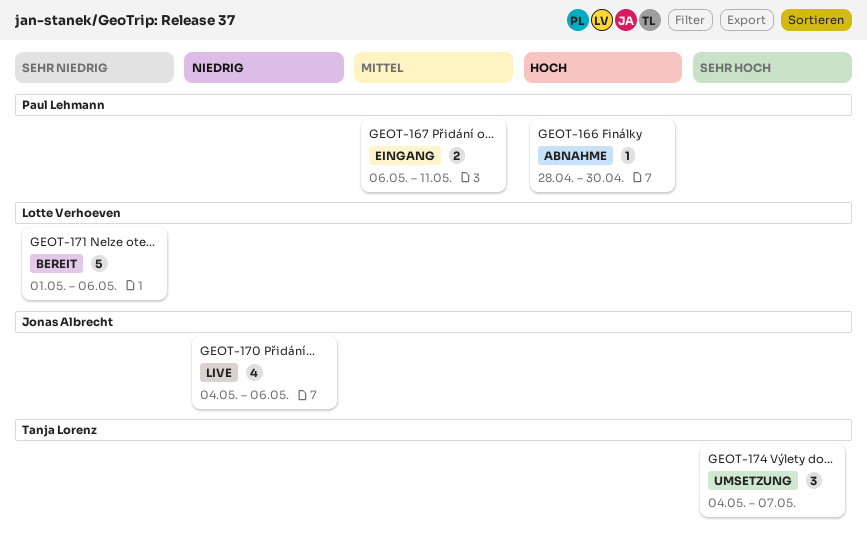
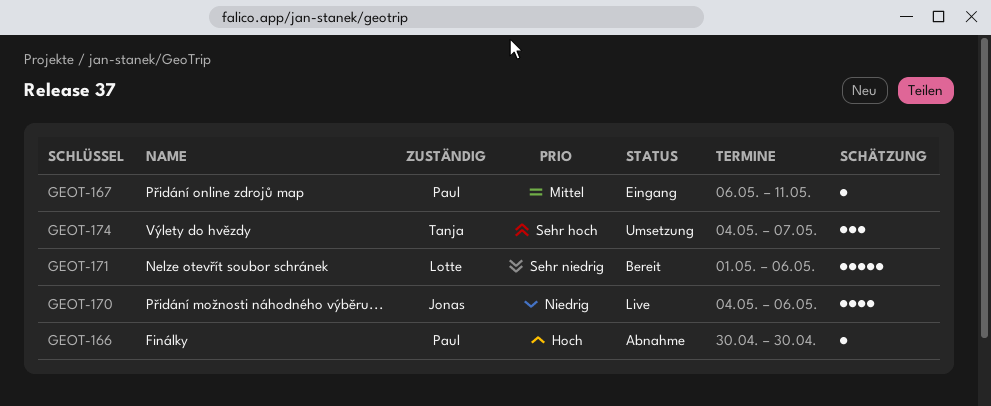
GEOT-166, start: Apr 28 -> Apr 30
GEOT-167, estimate: 2 -> 1

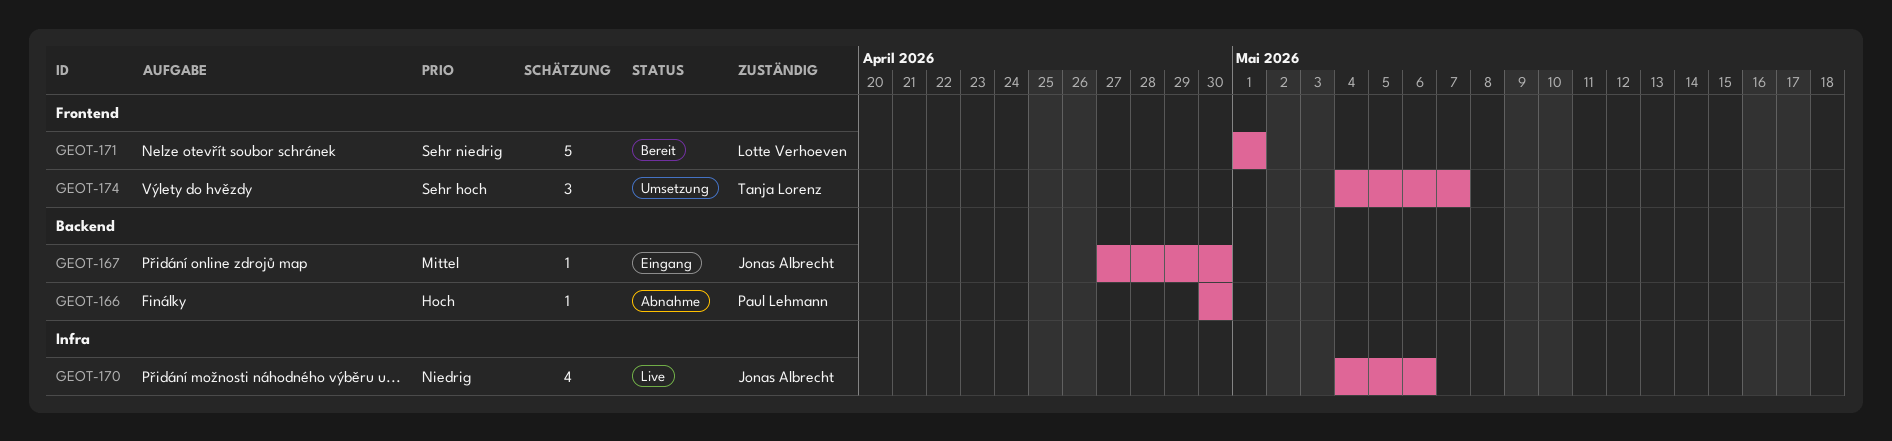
GEOT-167, owner: Paul Lehmann -> Jonas Albrecht
GEOT-167, start: May 6 -> Apr 27
GEOT-167, due: May 11 -> Apr 30
GEOT-171, due: May 6 -> May 1

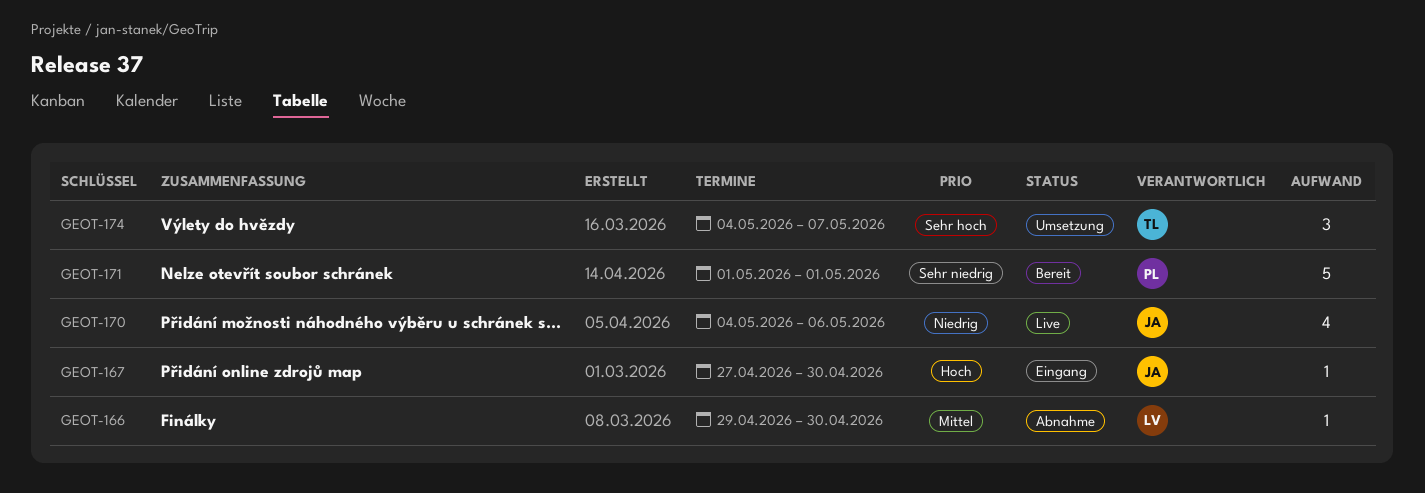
GEOT-166, owner: Paul Lehmann -> Lotte Verhoeven
GEOT-166, priority: Hoch -> Mittel
GEOT-166, start: Apr 30 -> Apr 29
GEOT-167, priority: Mittel -> Hoch
GEOT-171, owner: Lotte Verhoeven -> Paul Lehmann

